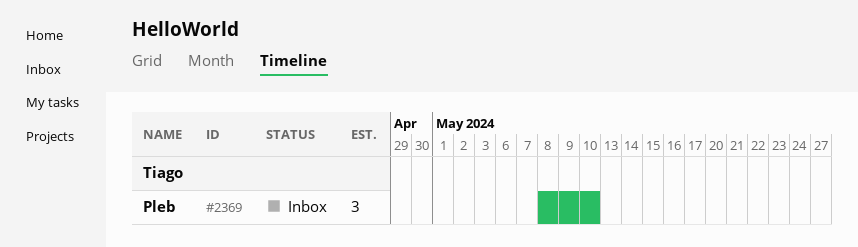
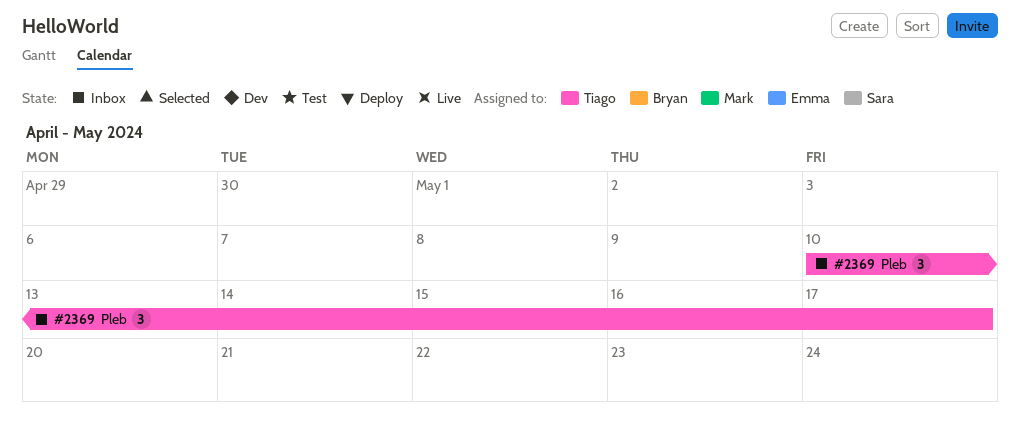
#2369, start: May 8 -> May 10
#2369, due: May 10 -> May 17

